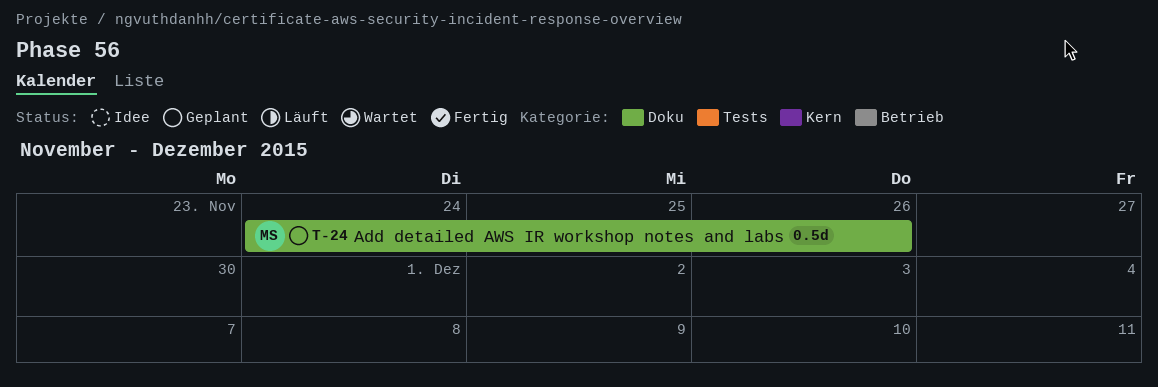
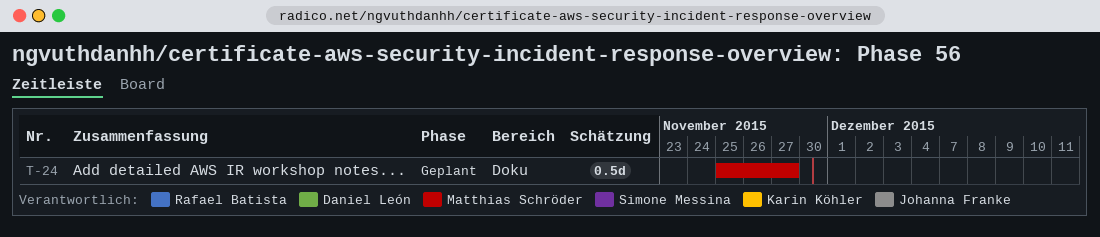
T-24, start: Nov 24 -> Nov 25
T-24, due: Nov 26 -> Nov 27

